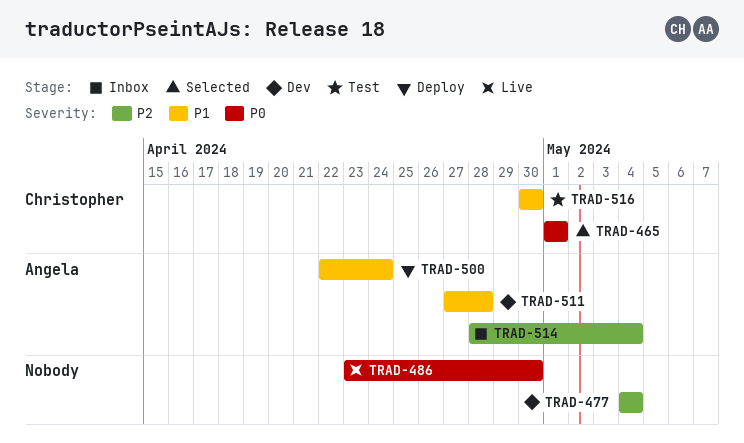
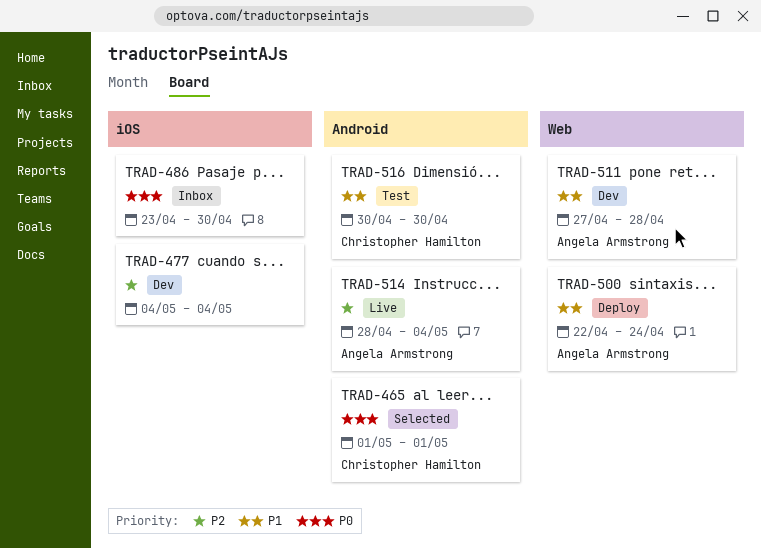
TRAD-486, status: Live -> Inbox
TRAD-514, status: Inbox -> Live

